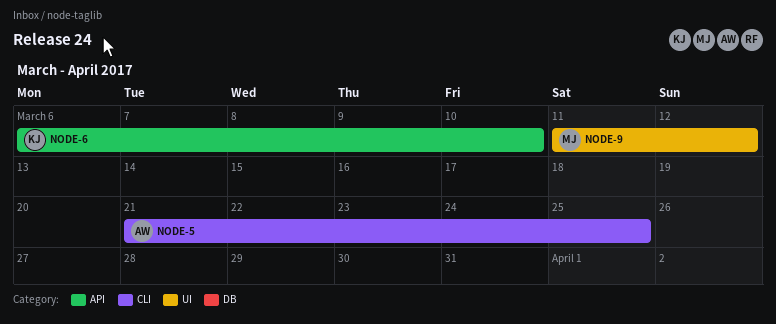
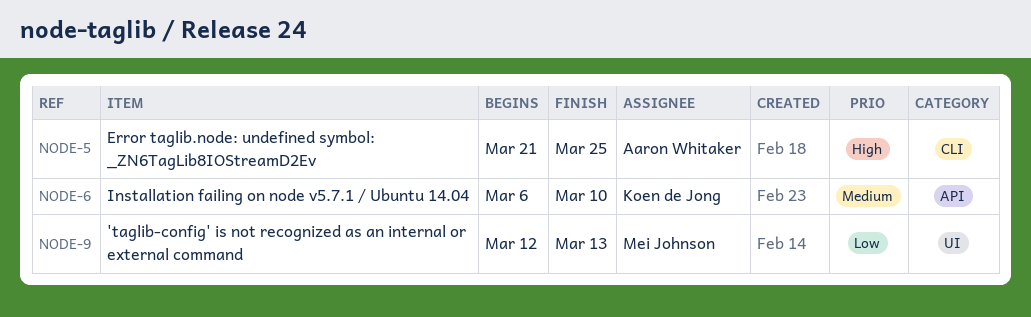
NODE-9, start: Mar 11 -> Mar 12
NODE-9, due: Mar 12 -> Mar 13

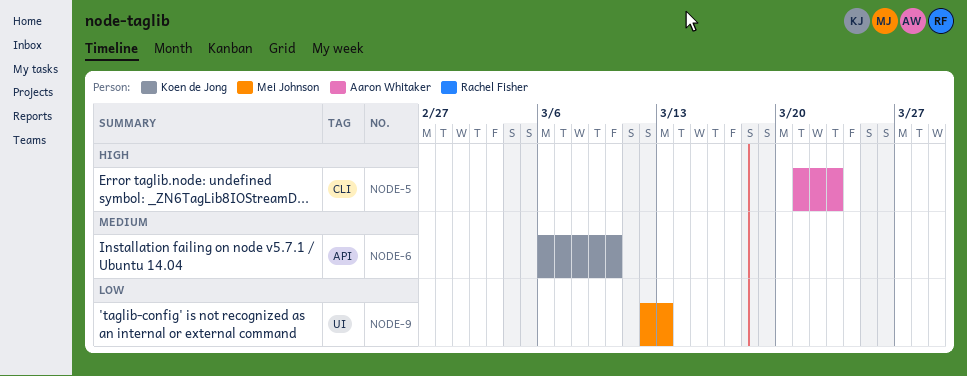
NODE-5, due: Mar 25 -> Mar 23

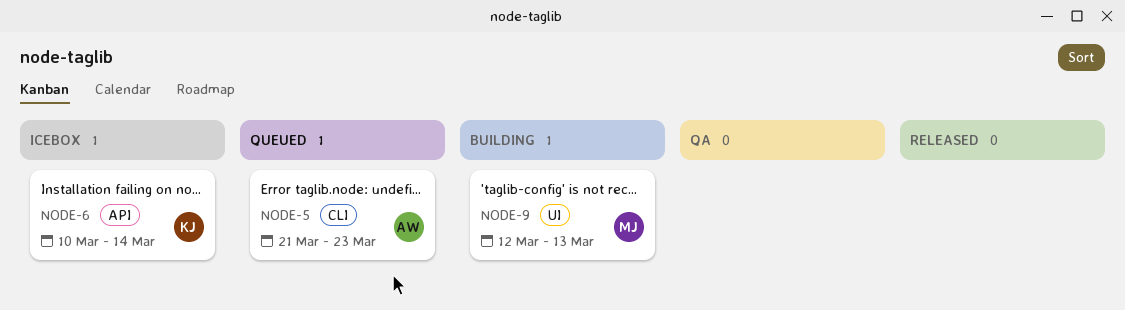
NODE-6, start: Mar 6 -> Mar 10
NODE-6, due: Mar 10 -> Mar 14

